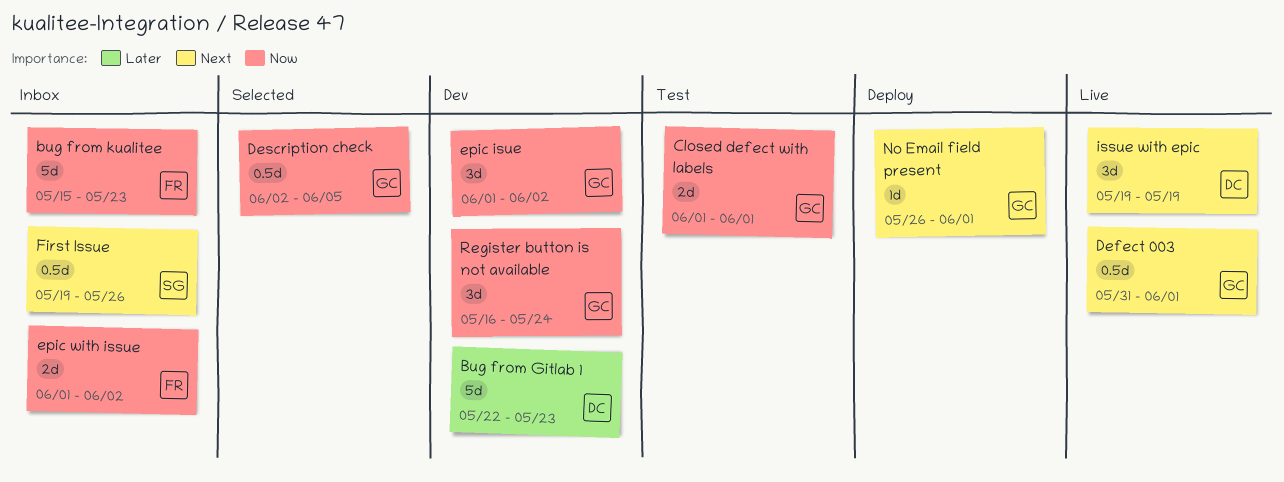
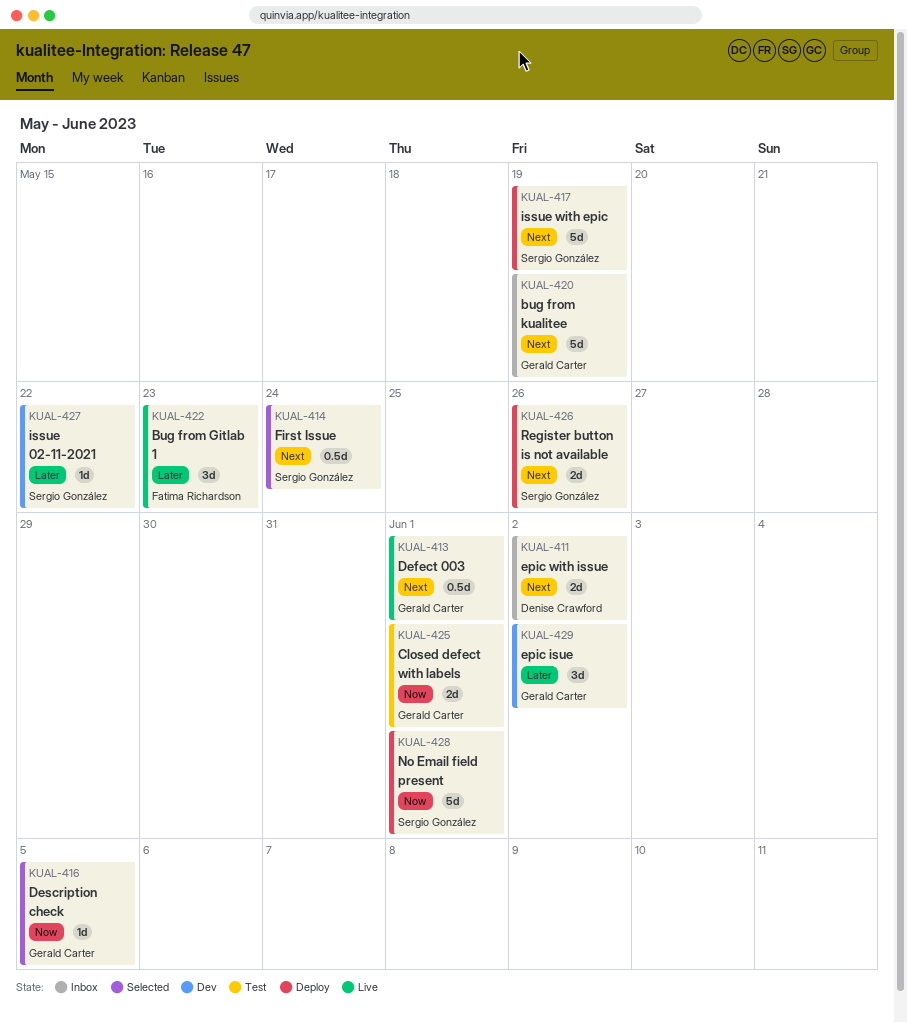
Bug from Gitlab 1, status: Dev -> Live
Bug from Gitlab 1, owner: Denise Crawford -> Fatima Richardson
Bug from Gitlab 1, estimate: 5d -> 3d
bug from kualitee, owner: Fatima Richardson -> Gerald Carter
bug from kualitee, priority: Now -> Next
bug from kualitee, due: May 23 -> May 19
Description check, estimate: 0.5d -> 1d
epic isue, priority: Now -> Later
epic with issue, owner: Fatima Richardson -> Denise Crawford
epic with issue, priority: Now -> Next
First Issue, status: Inbox -> Selected
First Issue, due: May 26 -> May 24
issue 02-11-2021: none -> present
issue with epic, status: Live -> Deploy
issue with epic, owner: Denise Crawford -> Sergio González
issue with epic, estimate: 3d -> 5d
No Email field present, owner: Gerald Carter -> Sergio González
No Email field present, priority: Next -> Now
No Email field present, estimate: 1d -> 5d
Register button is not available, status: Dev -> Deploy
Register button is not available, owner: Gerald Carter -> Sergio González
Register button is not available, priority: Now -> Next
Register button is not available, estimate: 3d -> 2d
Register button is not available, due: May 24 -> May 26

